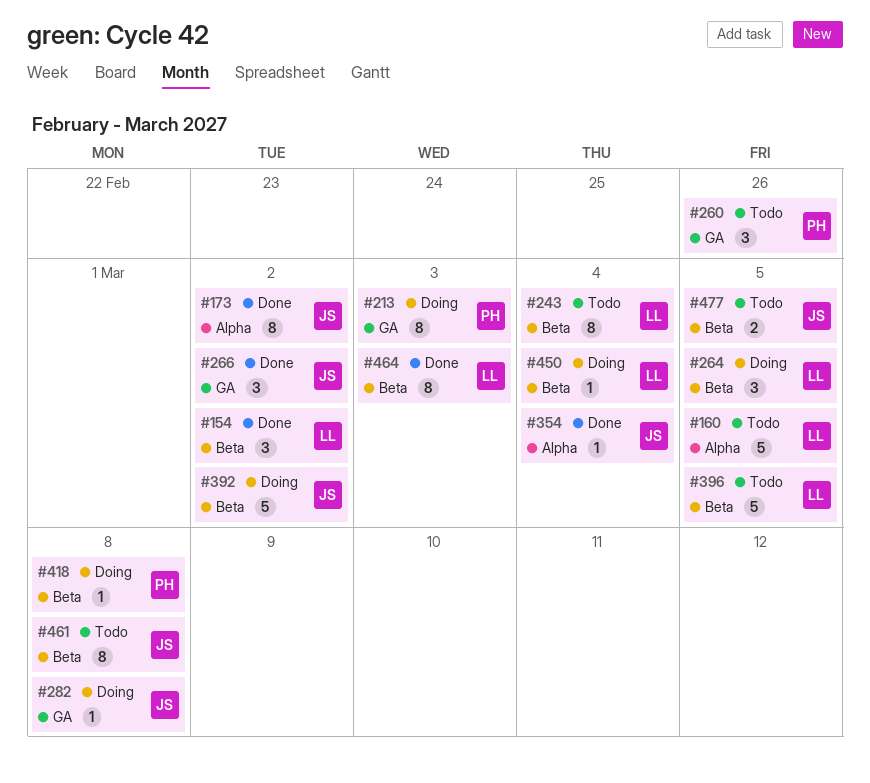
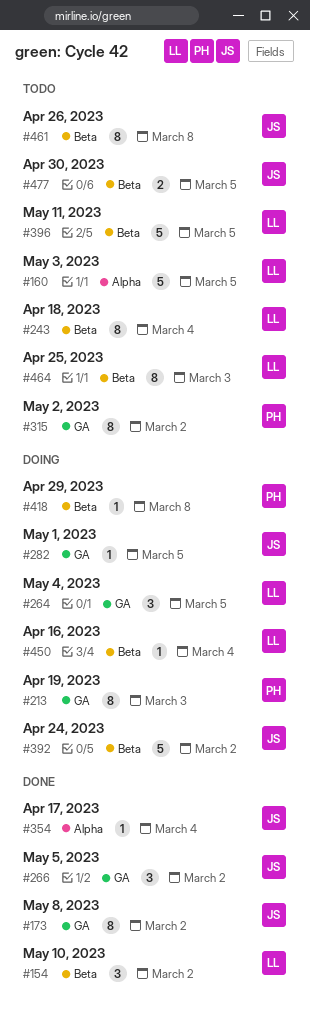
#173, label: Alpha -> GA
#260: present -> none
#264, label: Beta -> GA
#282, due: Mar 8 -> Mar 5
#315: none -> present
#464, status: Done -> Todo

